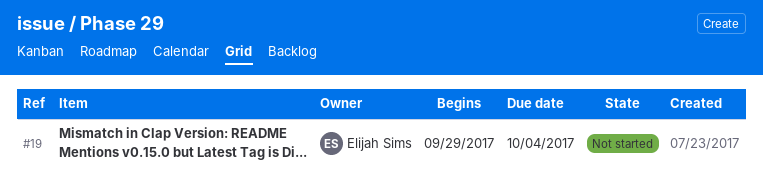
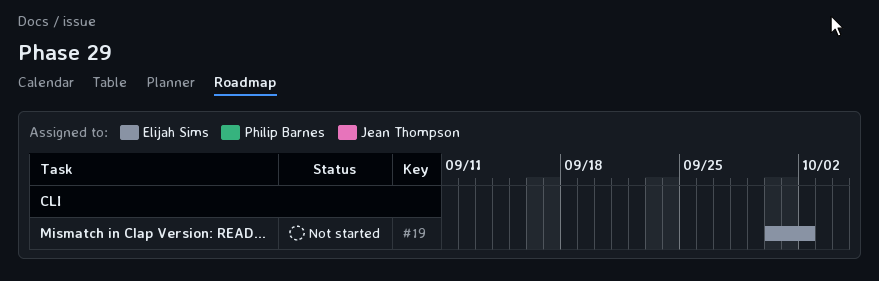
#19, start: Sep 29 -> Sep 30
#19, due: Oct 4 -> Oct 2

